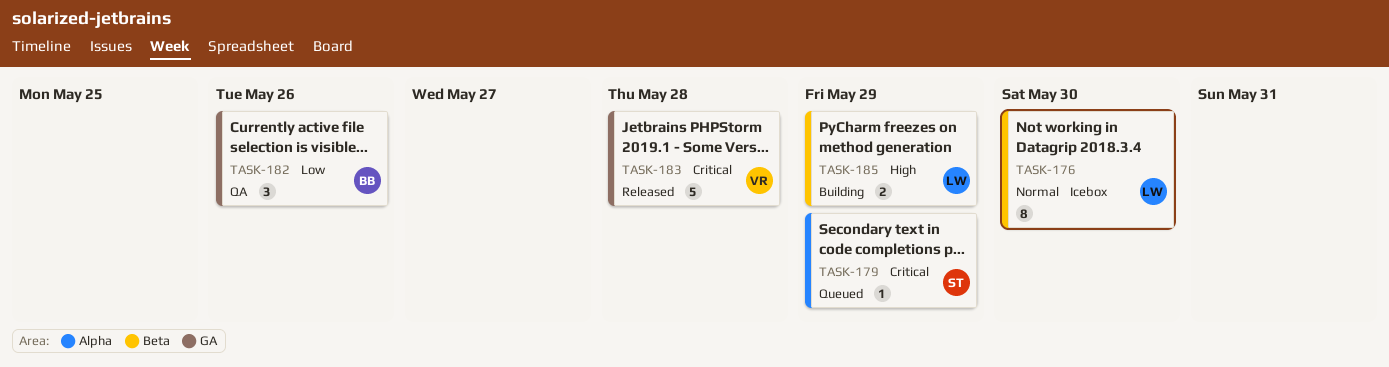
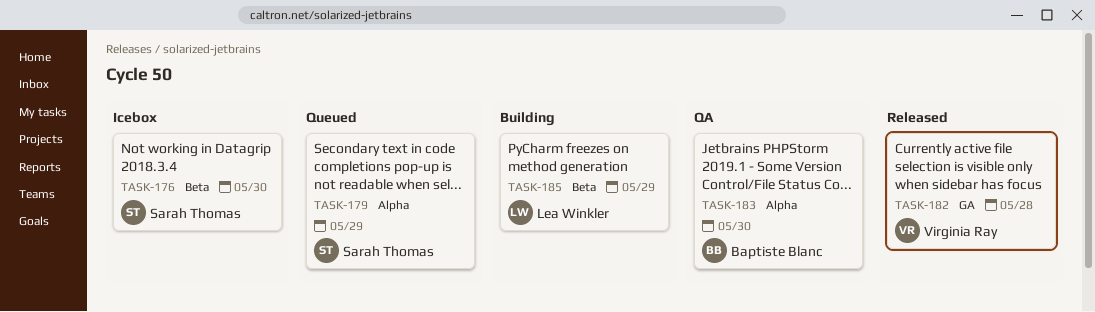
TASK-176, owner: Lea Winkler -> Sarah Thomas
TASK-182, status: QA -> Released
TASK-182, owner: Baptiste Blanc -> Virginia Ray
TASK-182, due: May 26 -> May 28
TASK-183, status: Released -> QA
TASK-183, owner: Virginia Ray -> Baptiste Blanc
TASK-183, label: GA -> Alpha
TASK-183, due: May 28 -> May 30

